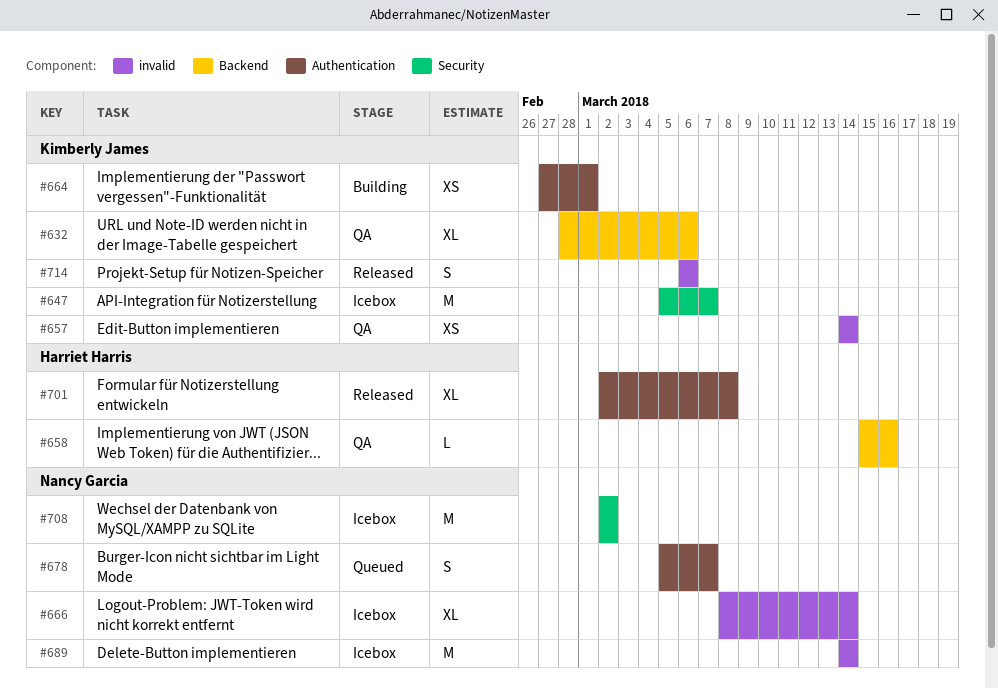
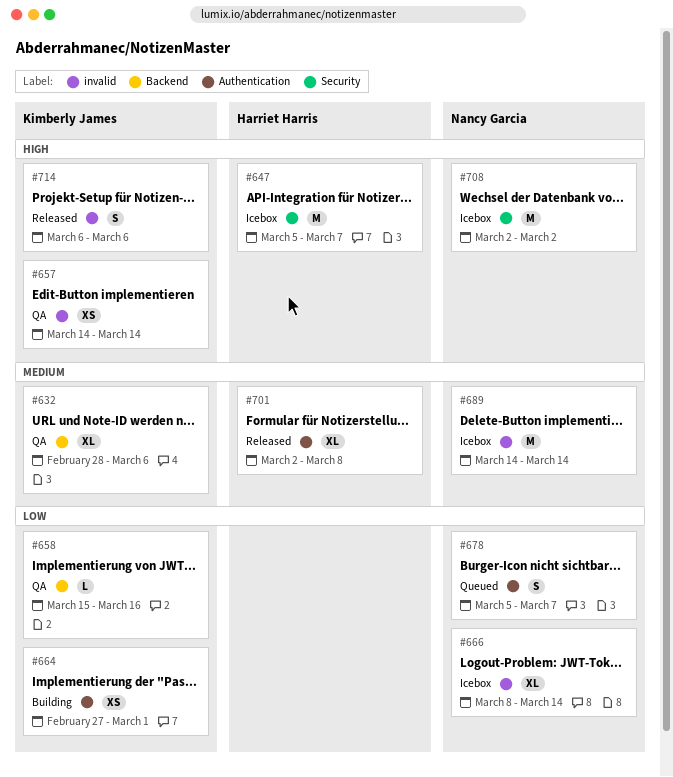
#647, owner: Kimberly James -> Harriet Harris
#658, owner: Harriet Harris -> Kimberly James

